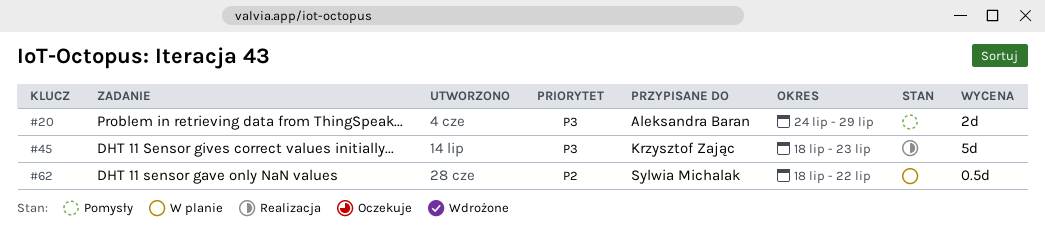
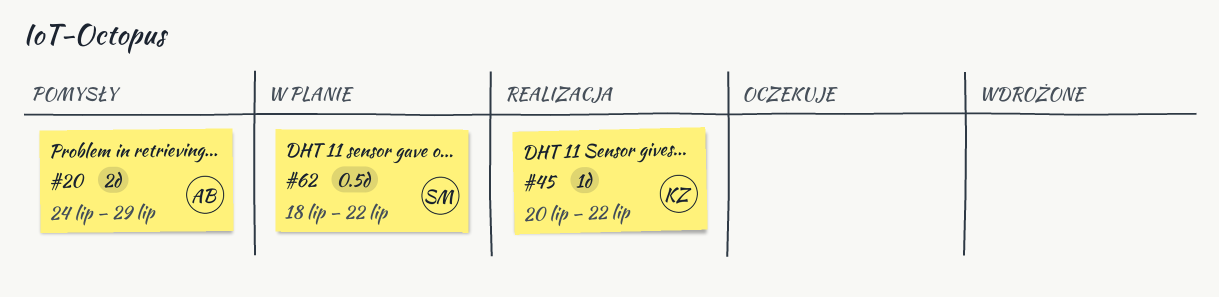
#45, estimate: 5d -> 1d
#45, start: Jul 18 -> Jul 20
#45, due: Jul 23 -> Jul 22

